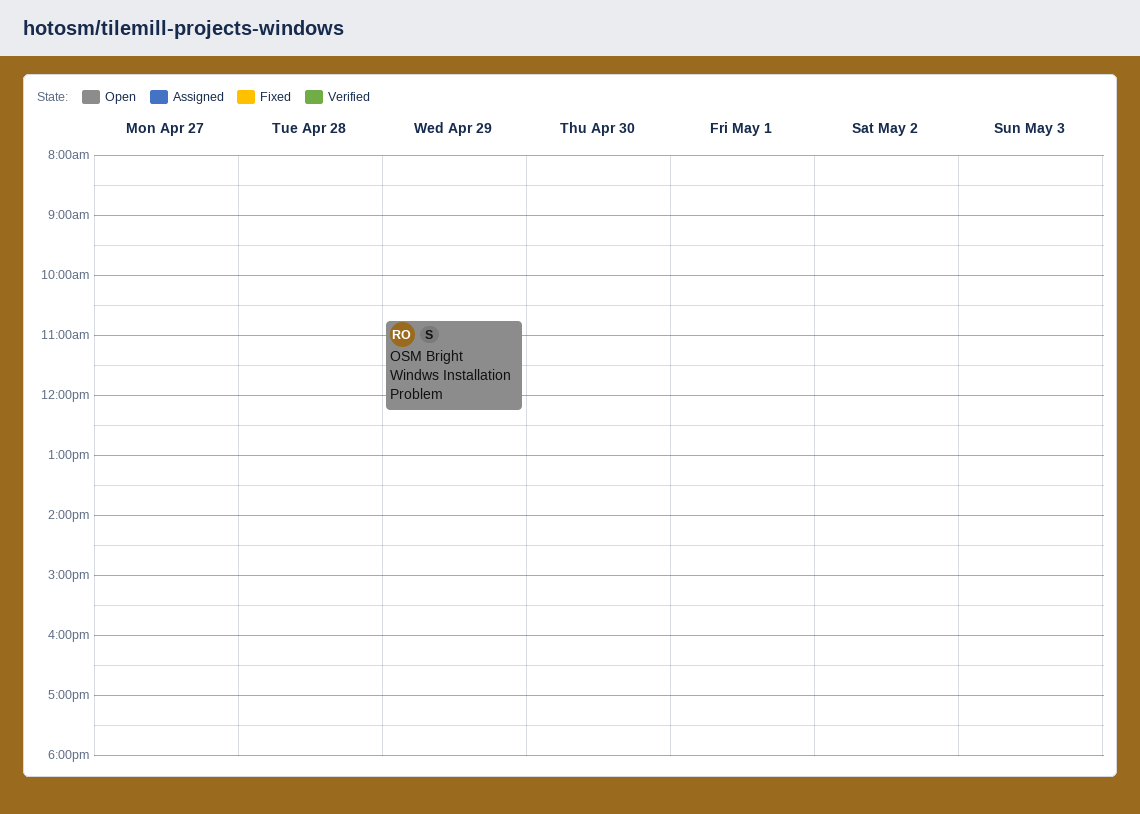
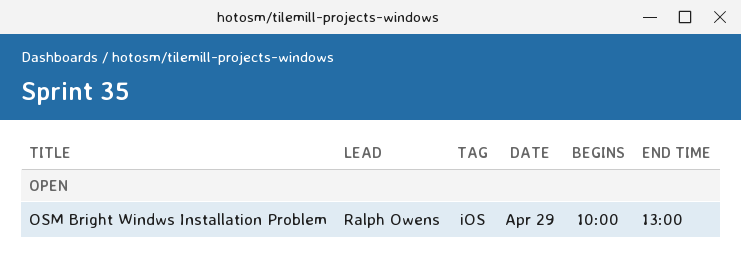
OSM Bright Windws Installation Problem, begins: 10:45 -> 10:00
OSM Bright Windws Installation Problem, ends: 12:15 -> 13:00

